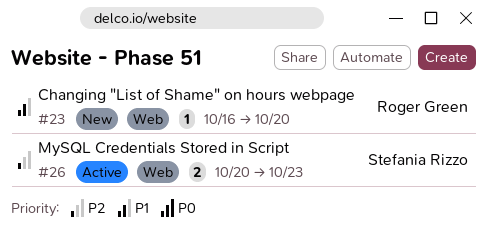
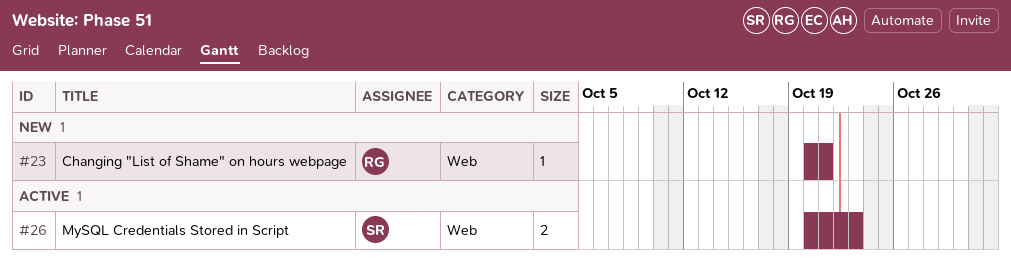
#23, start: Oct 16 -> Oct 20
#23, due: Oct 20 -> Oct 21

